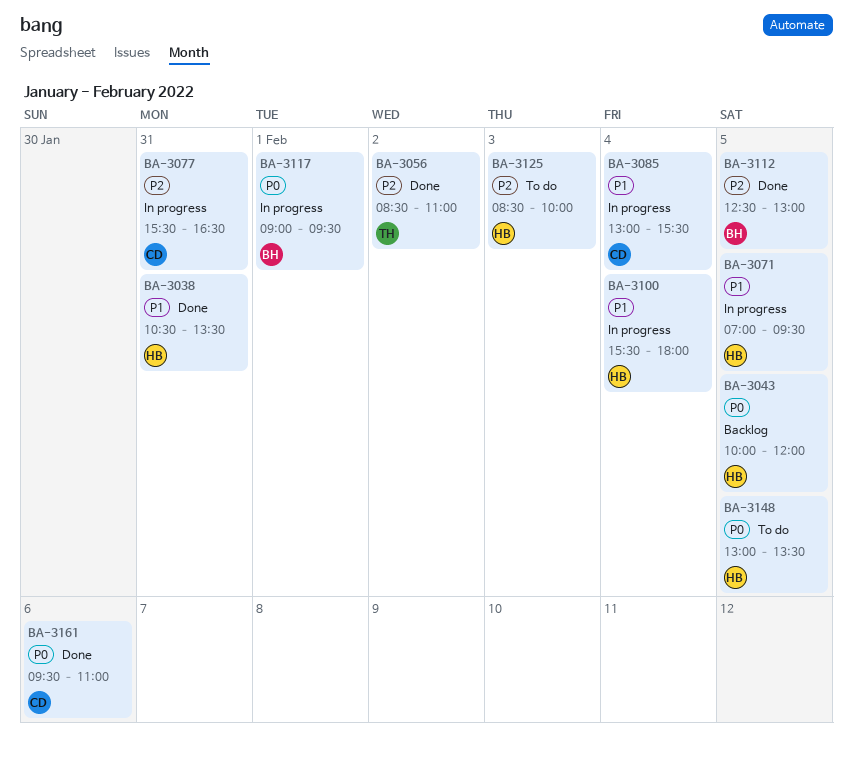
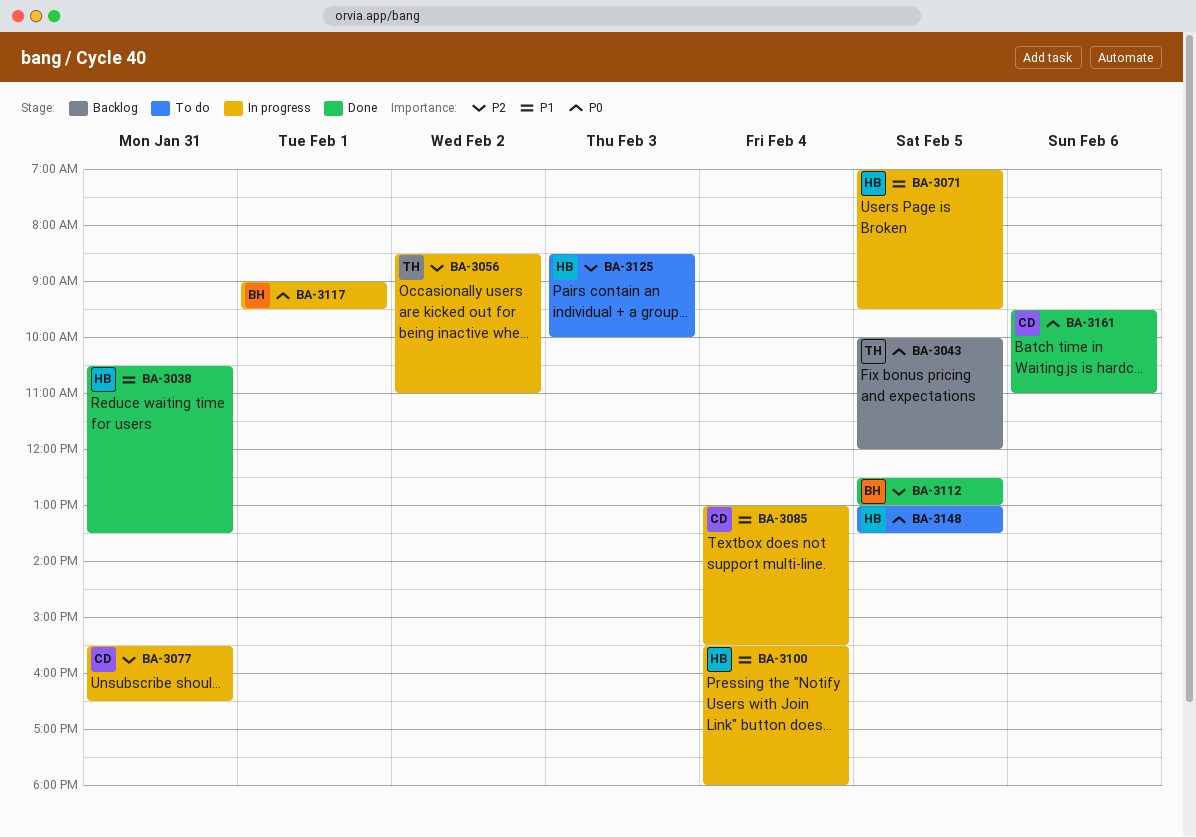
BA-3043, owner: HB -> TH
BA-3056, status: Done -> In progress

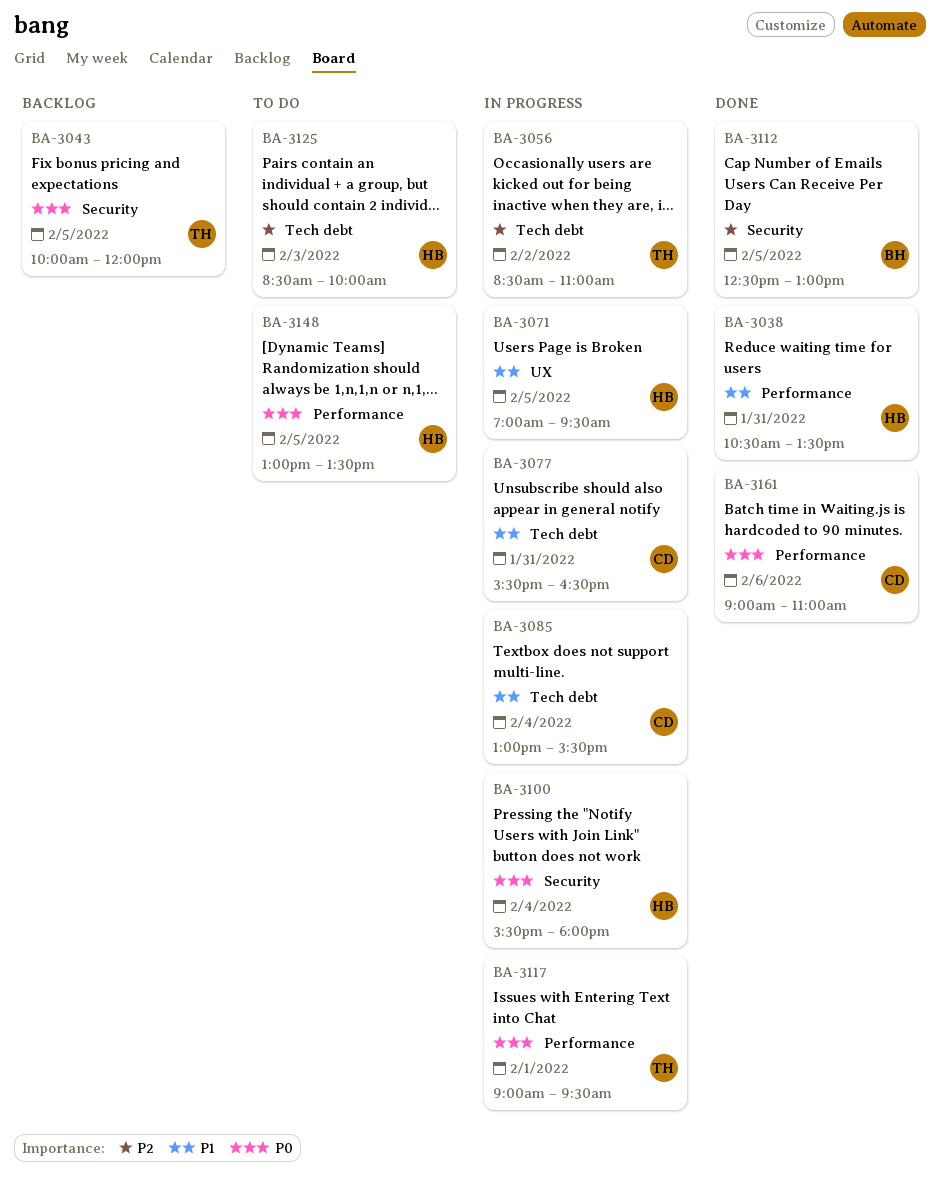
BA-3077, priority: P2 -> P1
BA-3100, priority: P1 -> P0
BA-3117, owner: BH -> TH
BA-3161, begins: 09:30 -> 09:00

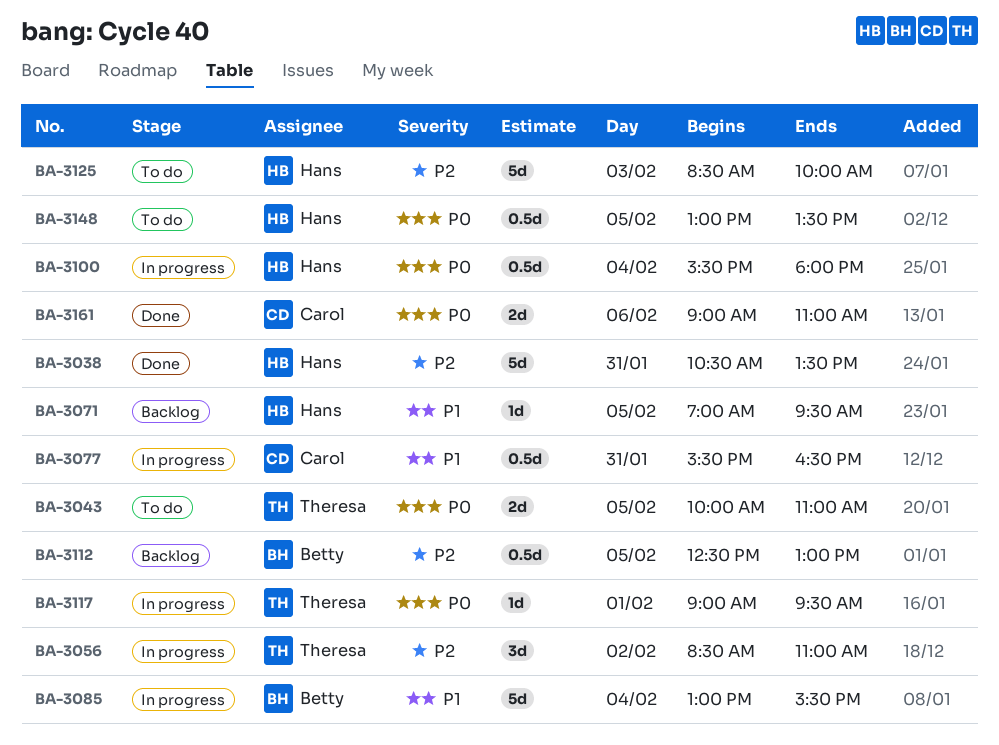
BA-3038, priority: P1 -> P2
BA-3043, status: Backlog -> To do
BA-3043, ends: 12:00 -> 11:00
BA-3071, status: In progress -> Backlog
BA-3085, owner: Carol -> Betty
BA-3112, status: Done -> Backlog

